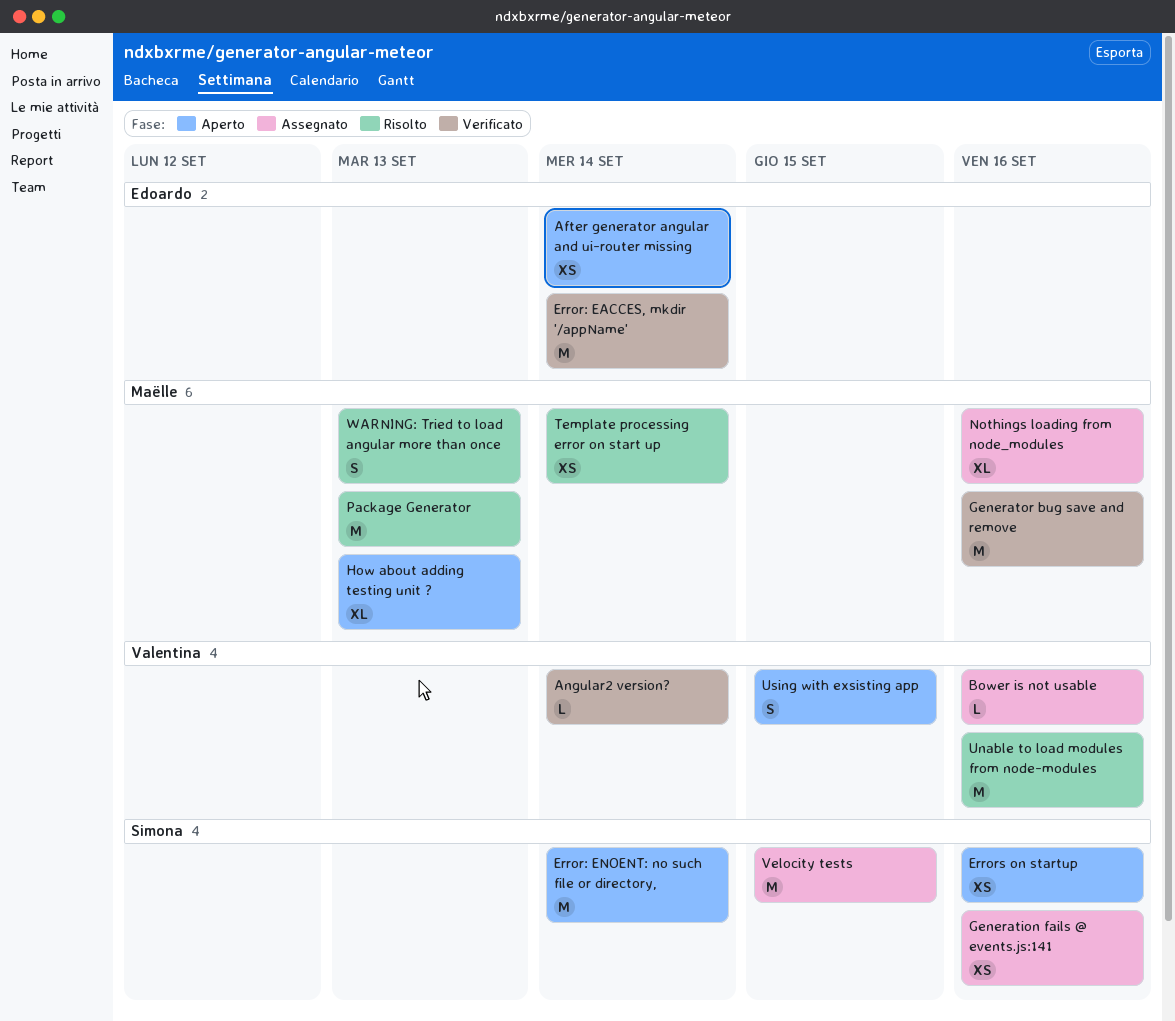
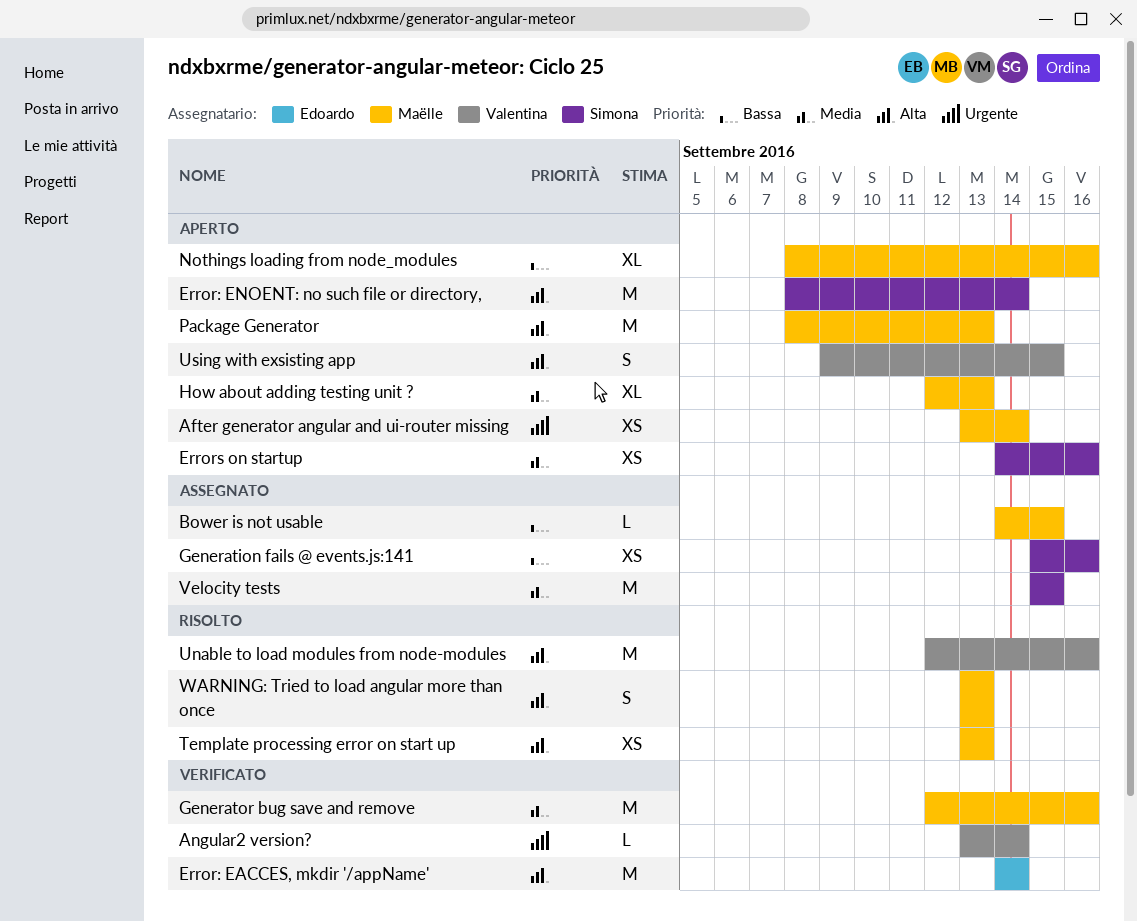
After generator angular and ui-router missing, owner: Edoardo -> Maëlle
Bower is not usable, owner: Valentina -> Maëlle
Bower is not usable, due: Sep 16 -> Sep 15
Nothings loading from node_modules, status: Assegnato -> Aperto
Package Generator, status: Risolto -> Aperto
Template processing error on start up, due: Sep 14 -> Sep 13

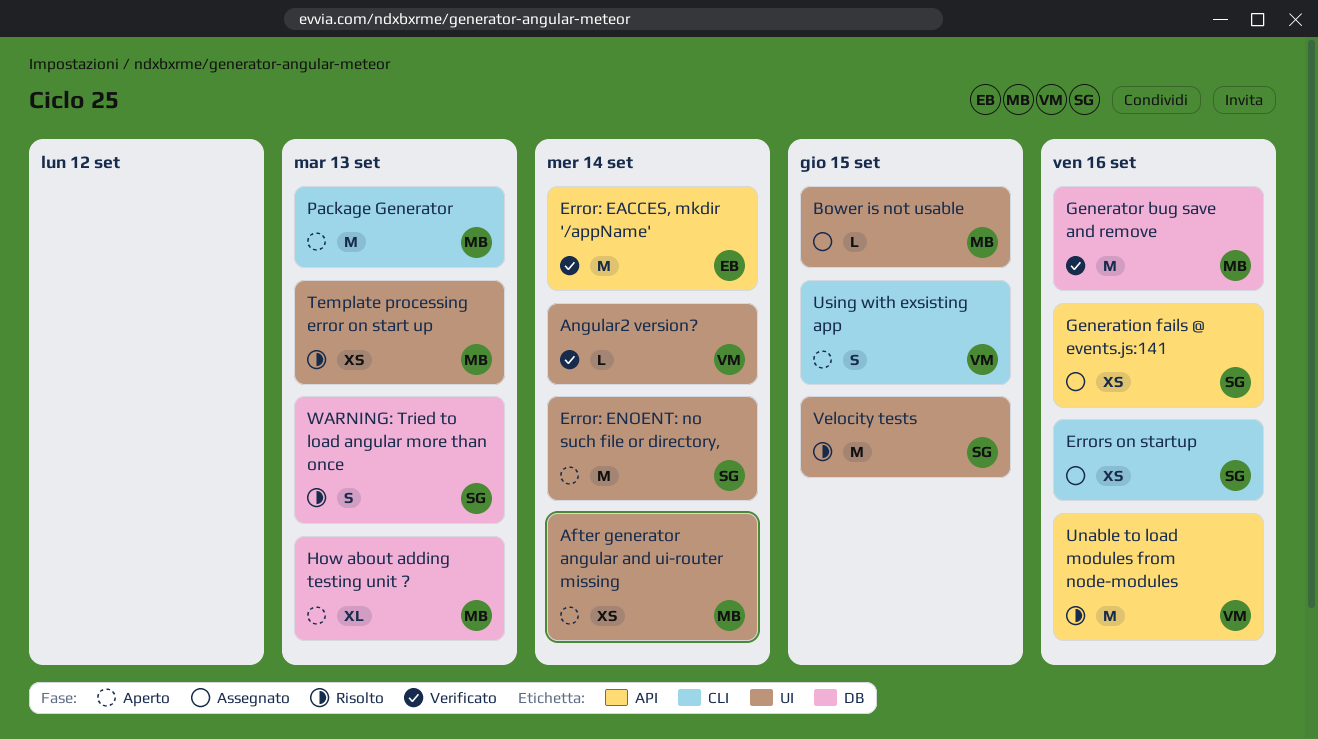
Errors on startup, status: Aperto -> Assegnato
Nothings loading from node_modules: present -> none
Velocity tests, status: Assegnato -> Risolto
WARNING: Tried to load angular more than once, owner: Maëlle -> Simona

